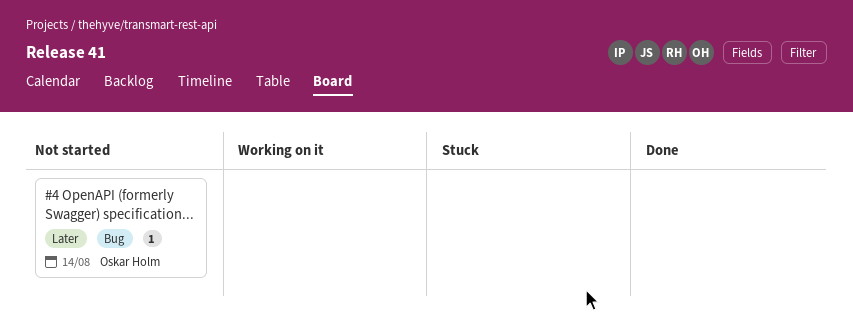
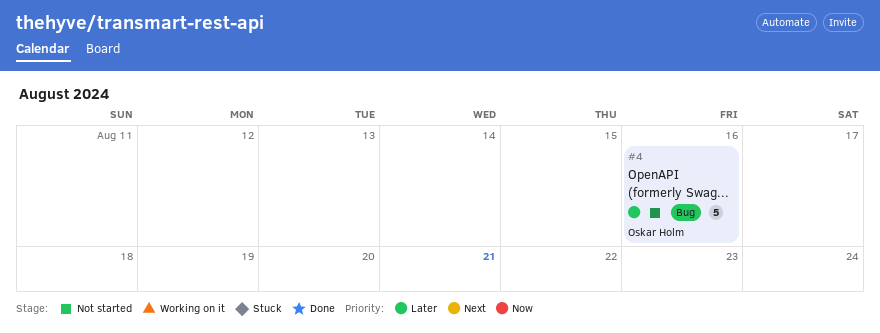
#4, estimate: 1 -> 5
#4, due: Aug 14 -> Aug 16

